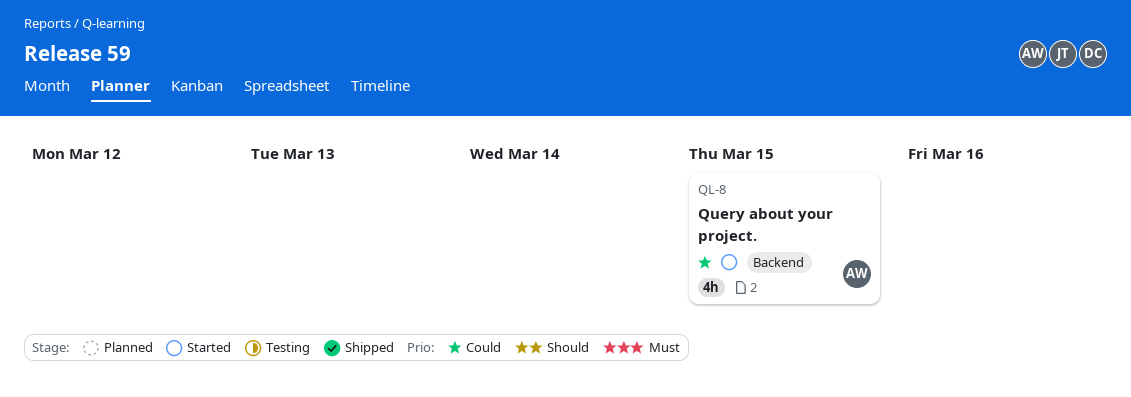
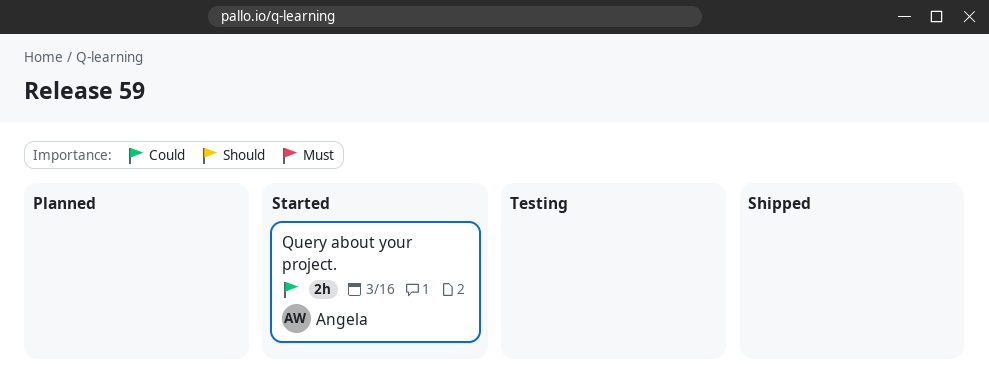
Query about your project., estimate: 4h -> 2h
Query about your project., due: Mar 15 -> Mar 16

